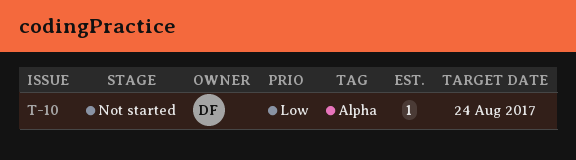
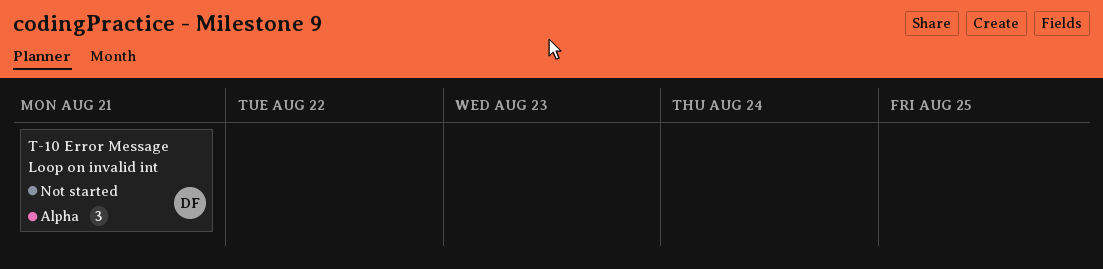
T-10, estimate: 1 -> 3
T-10, due: Aug 24 -> Aug 21

